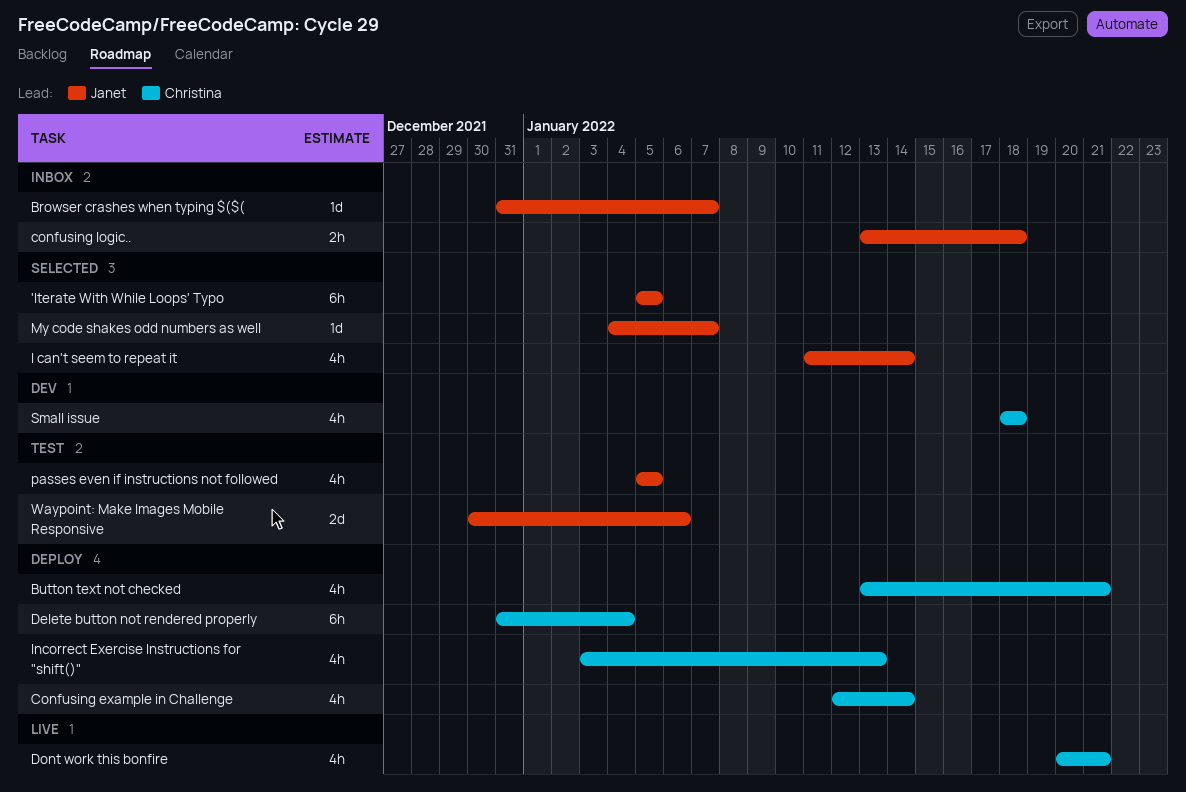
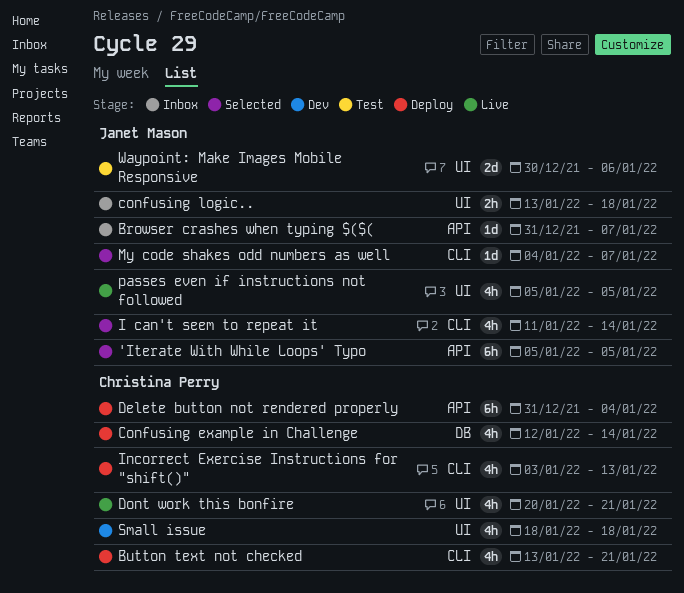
passes even if instructions not followed, status: Test -> Live

